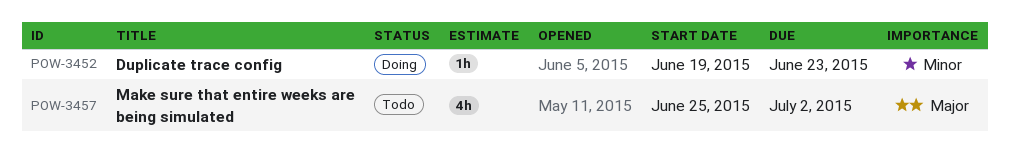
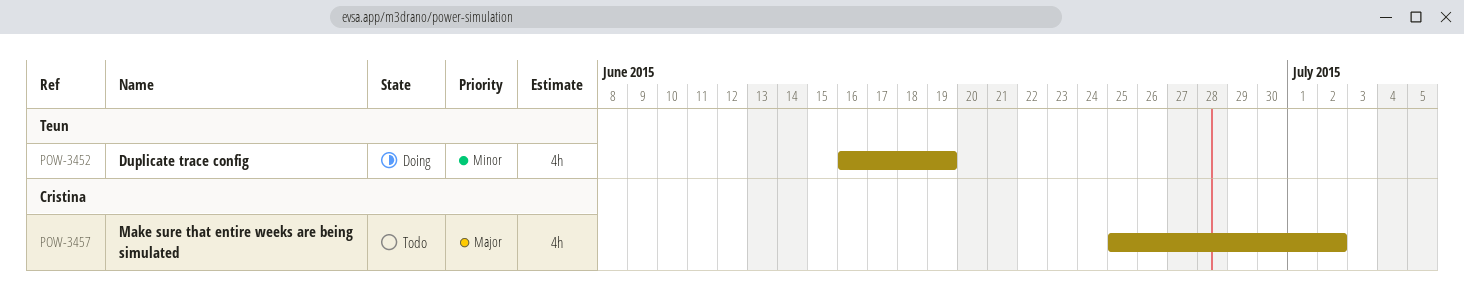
POW-3452, estimate: 1h -> 4h
POW-3452, start: Jun 19 -> Jun 16
POW-3452, due: Jun 23 -> Jun 19

